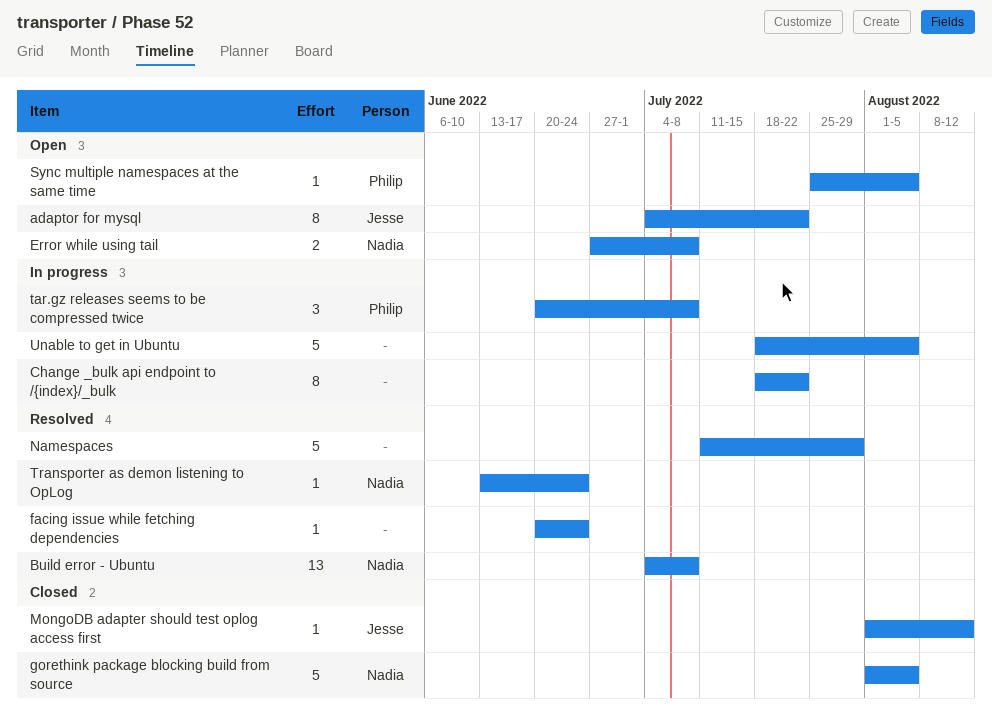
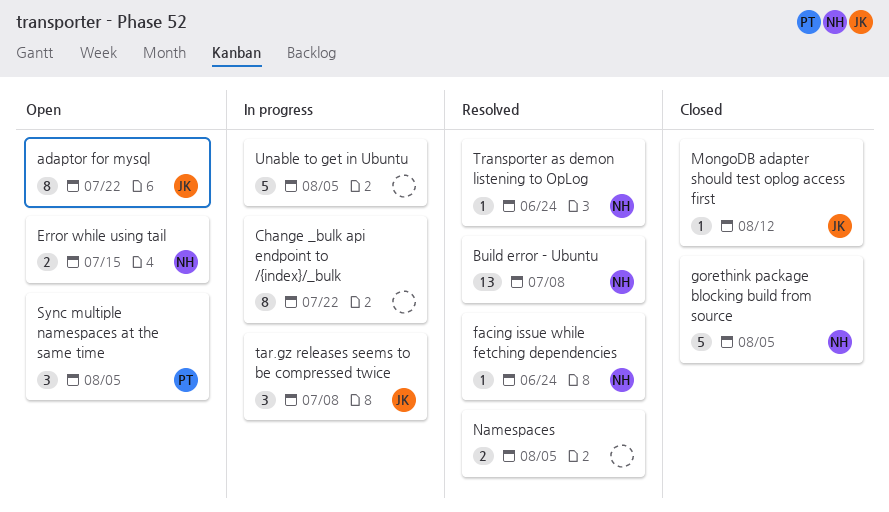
Error while using tail, due: Jul 8 -> Jul 15
facing issue while fetching dependencies, owner: none -> Nadia
Namespaces, estimate: 5 -> 2
Namespaces, due: Jul 29 -> Aug 5
Sync multiple namespaces at the same time, estimate: 1 -> 3
tar.gz releases seems to be compressed twice, owner: Philip -> Jesse

